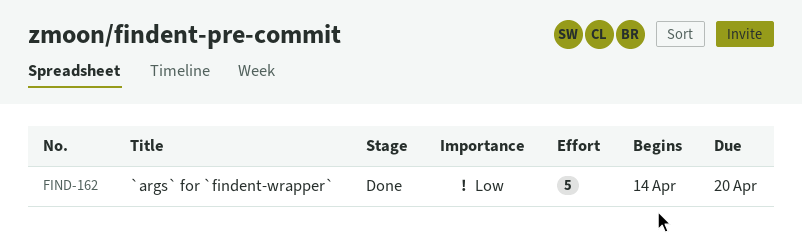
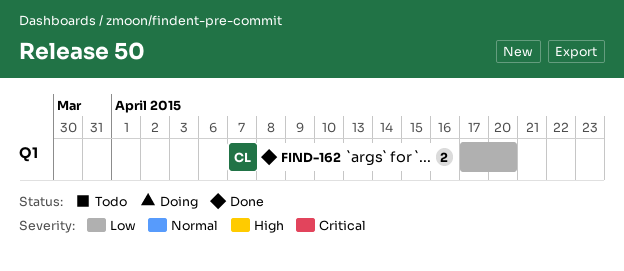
FIND-162, estimate: 5 -> 2
FIND-162, start: Apr 14 -> Apr 17

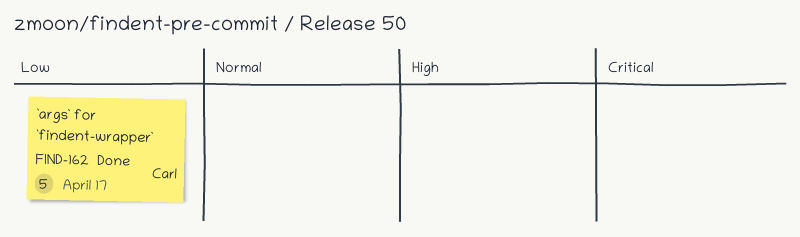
FIND-162, estimate: 2 -> 5
FIND-162, due: Apr 20 -> Apr 17

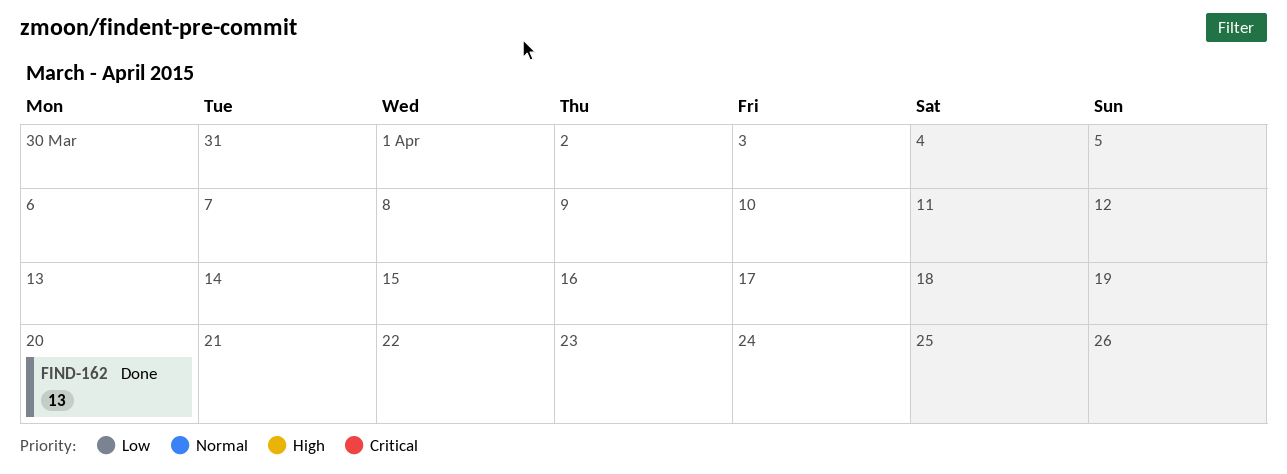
FIND-162, estimate: 5 -> 13
FIND-162, due: Apr 17 -> Apr 20

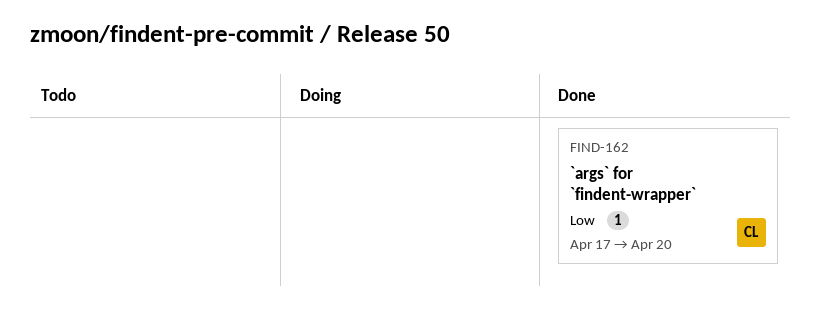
FIND-162, estimate: 13 -> 1

